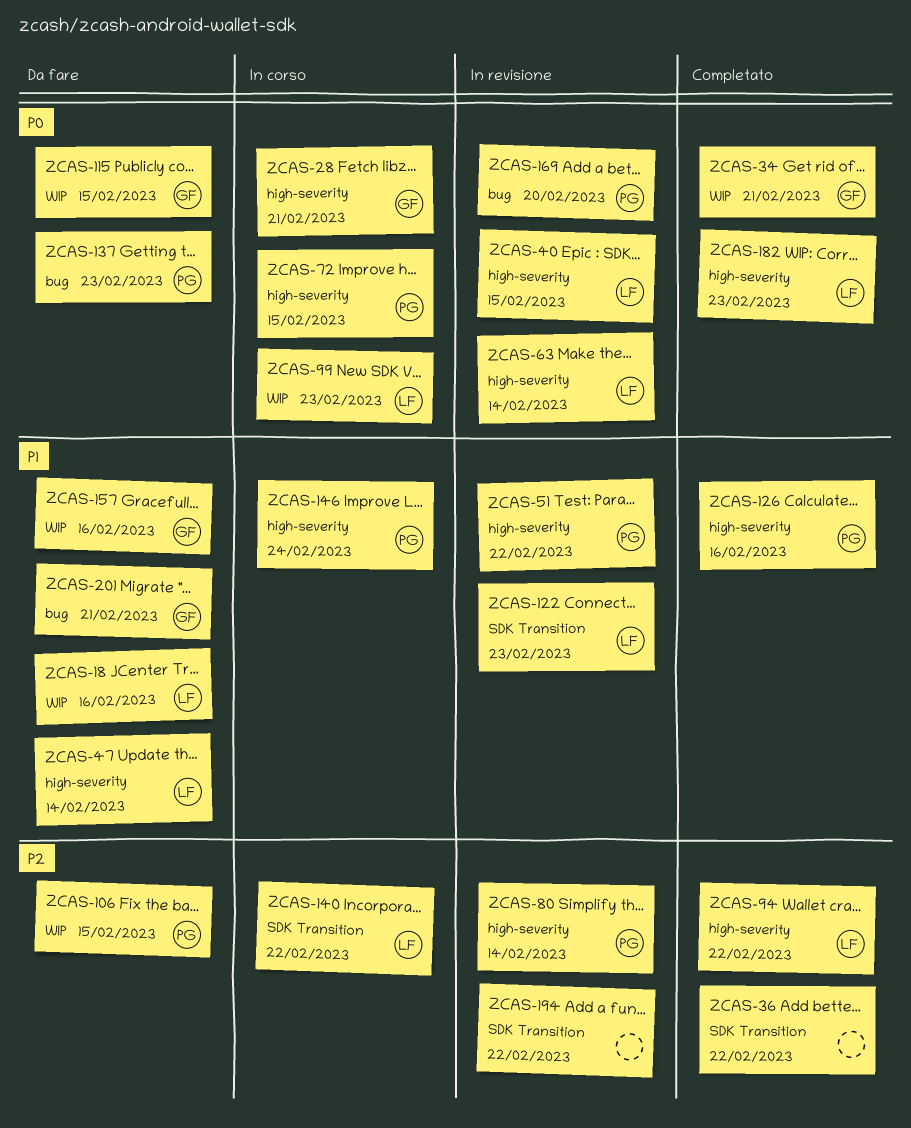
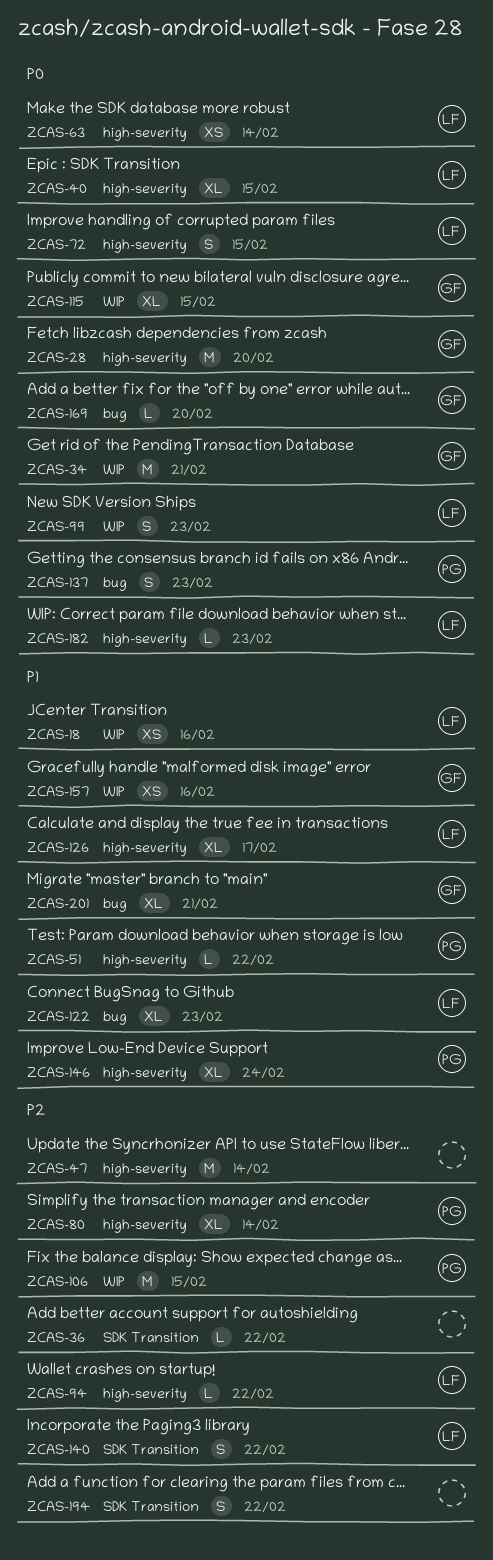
ZCAS-28, due: Feb 21 -> Feb 20
ZCAS-47, owner: LF -> none
ZCAS-47, priority: P1 -> P2
ZCAS-72, owner: PG -> LF
ZCAS-122, label: SDK Transition -> bug
ZCAS-126, owner: PG -> LF
ZCAS-126, due: Feb 16 -> Feb 17
ZCAS-169, owner: PG -> GF

